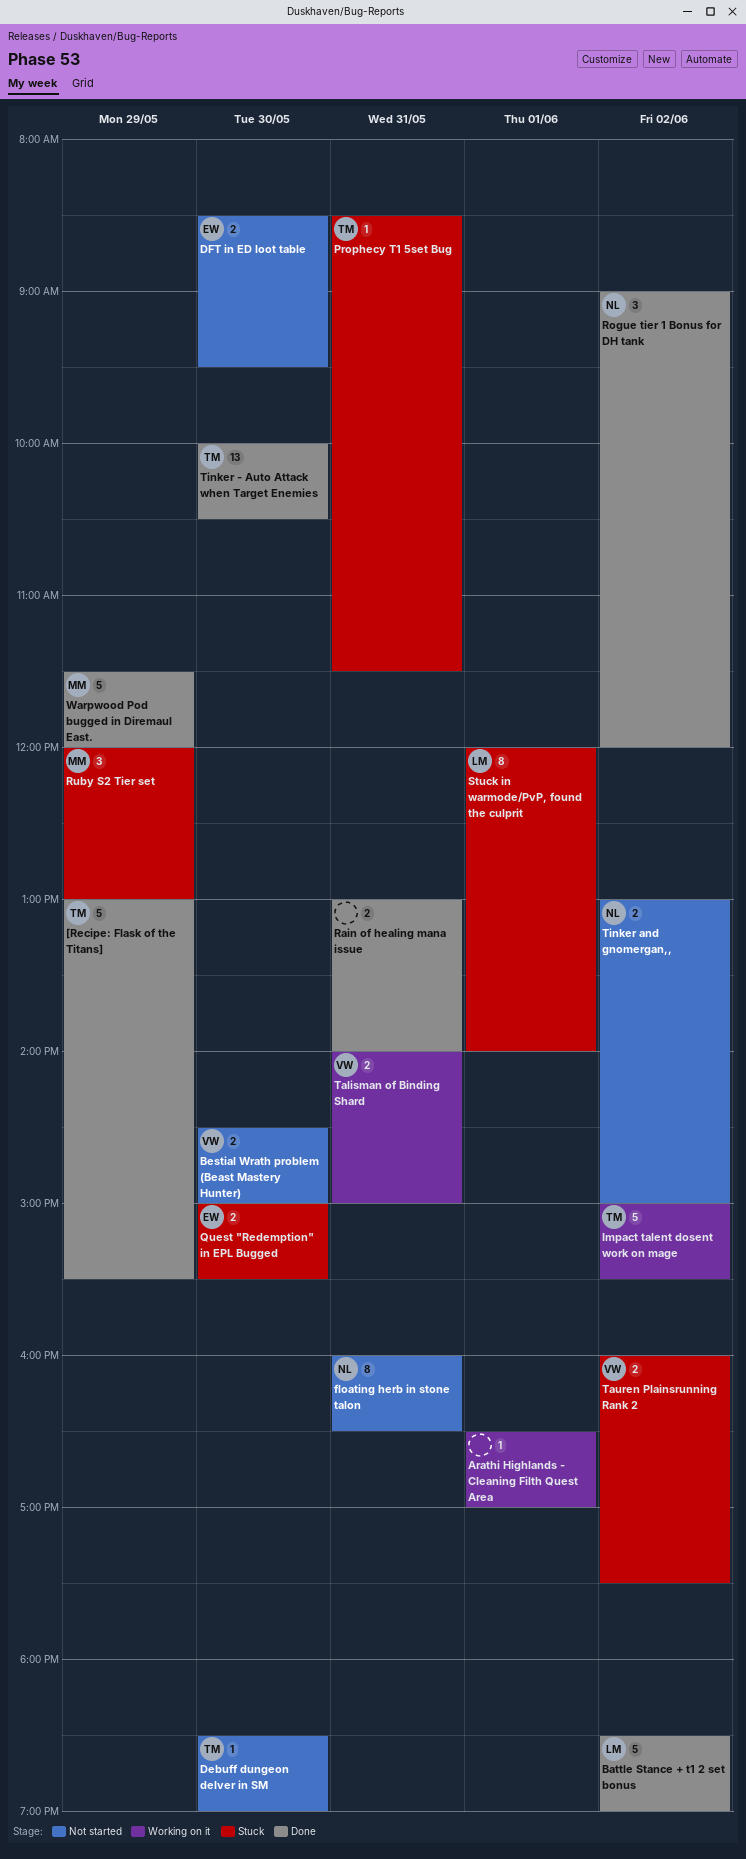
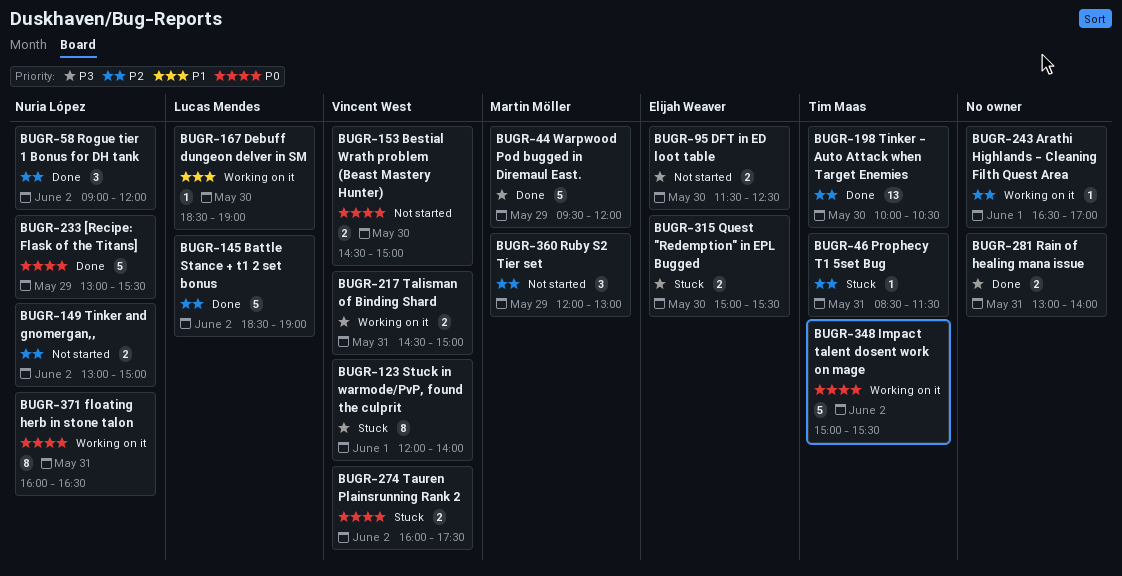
[Recipe: Flask of the Titans], owner: Tim Maas -> Nuria López
Debuff dungeon delver in SM, status: Not started -> Working on it
Debuff dungeon delver in SM, owner: Tim Maas -> Lucas Mendes
DFT in ED loot table, begins: 08:30 -> 11:30
DFT in ED loot table, ends: 09:30 -> 12:30
floating herb in stone talon, status: Not started -> Working on it
Ruby S2 Tier set, status: Stuck -> Not started
Stuck in warmode/PvP, found the culprit, owner: Lucas Mendes -> Vincent West
Talisman of Binding Shard, begins: 14:00 -> 14:30
Warpwood Pod bugged in Diremaul East., begins: 11:30 -> 09:30

